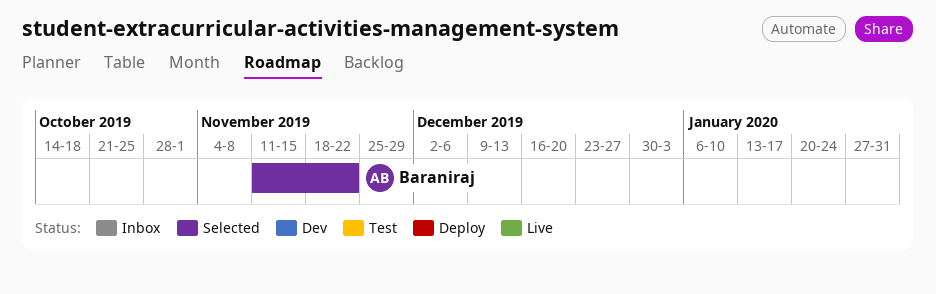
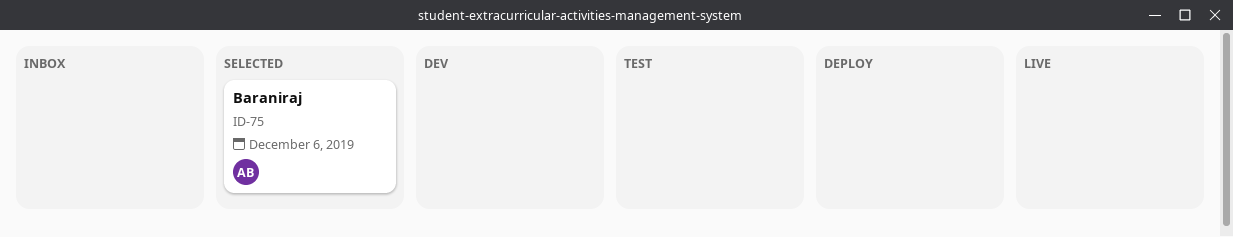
Baraniraj, due: Nov 22 -> Dec 6

